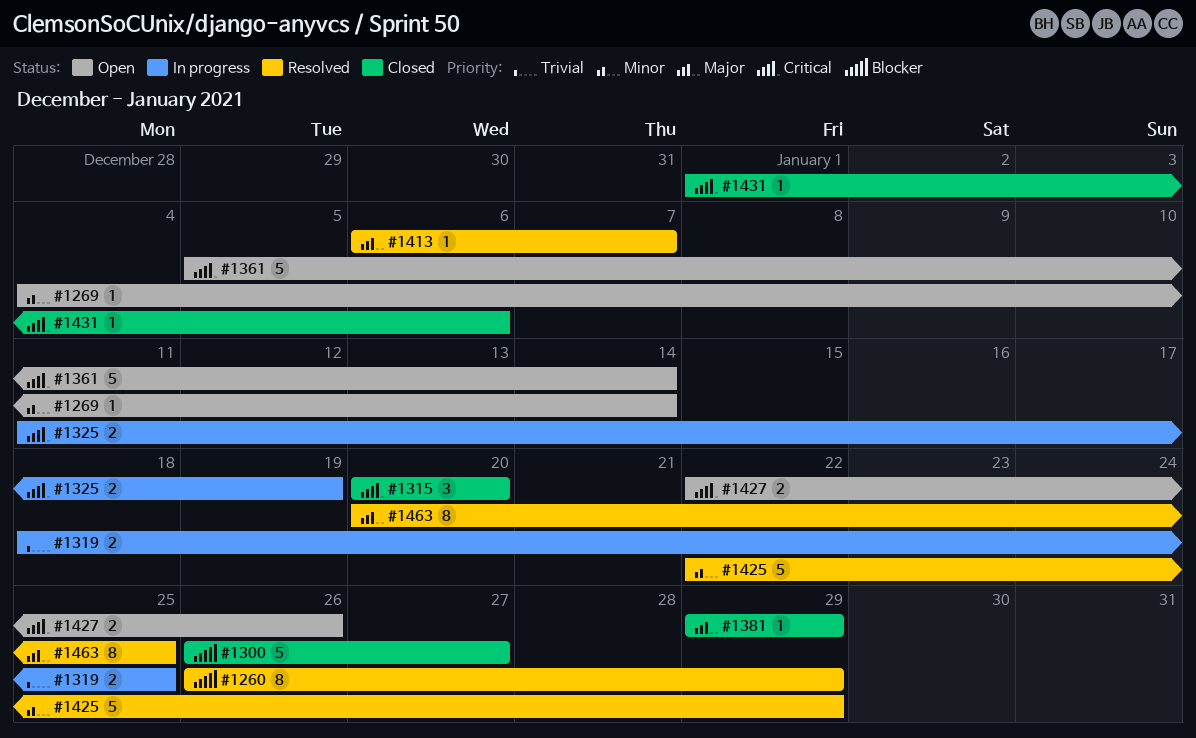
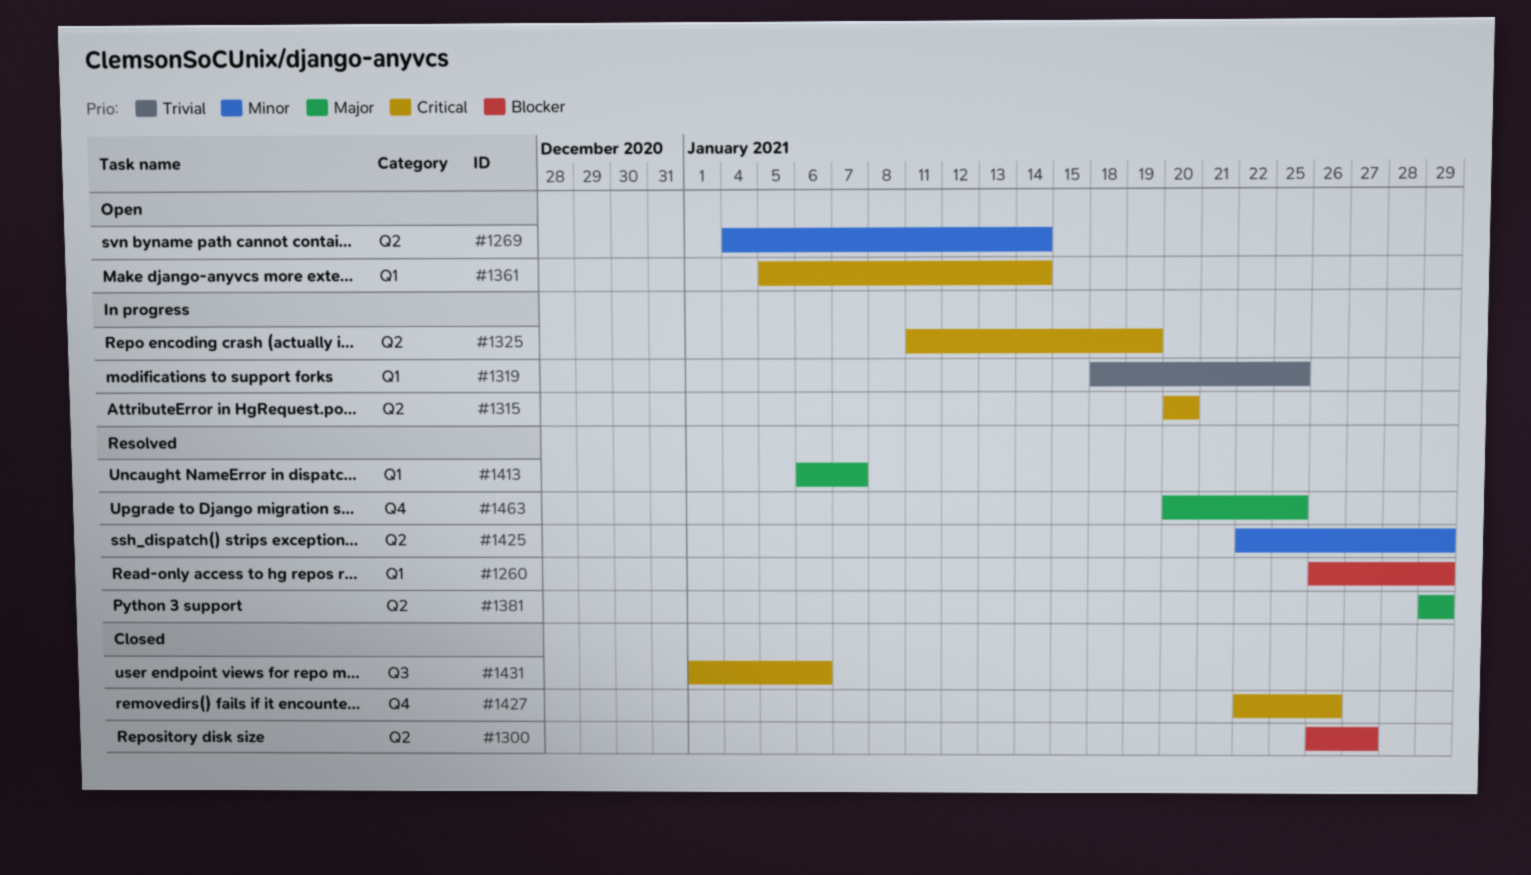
#1315, status: Closed -> In progress
#1381, status: Closed -> Resolved
#1427, status: Open -> Closed

